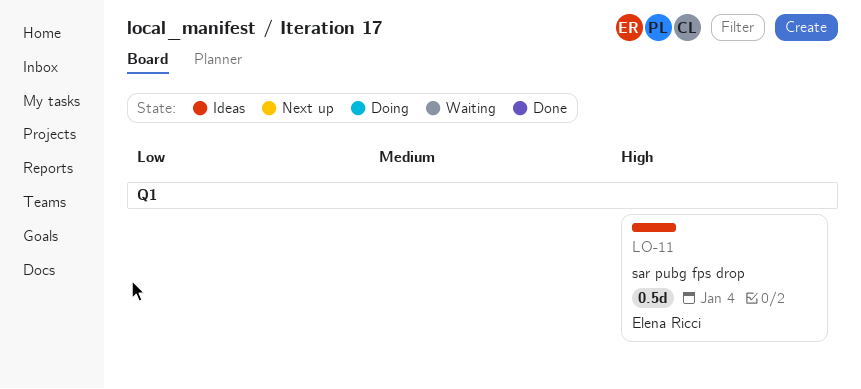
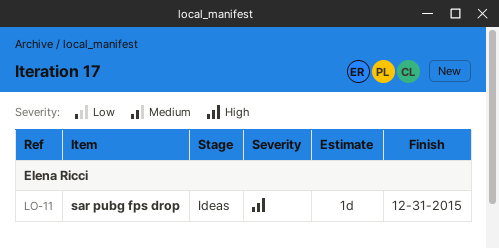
LO-11, estimate: 0.5d -> 1d
LO-11, due: Jan 4 -> Dec 31

